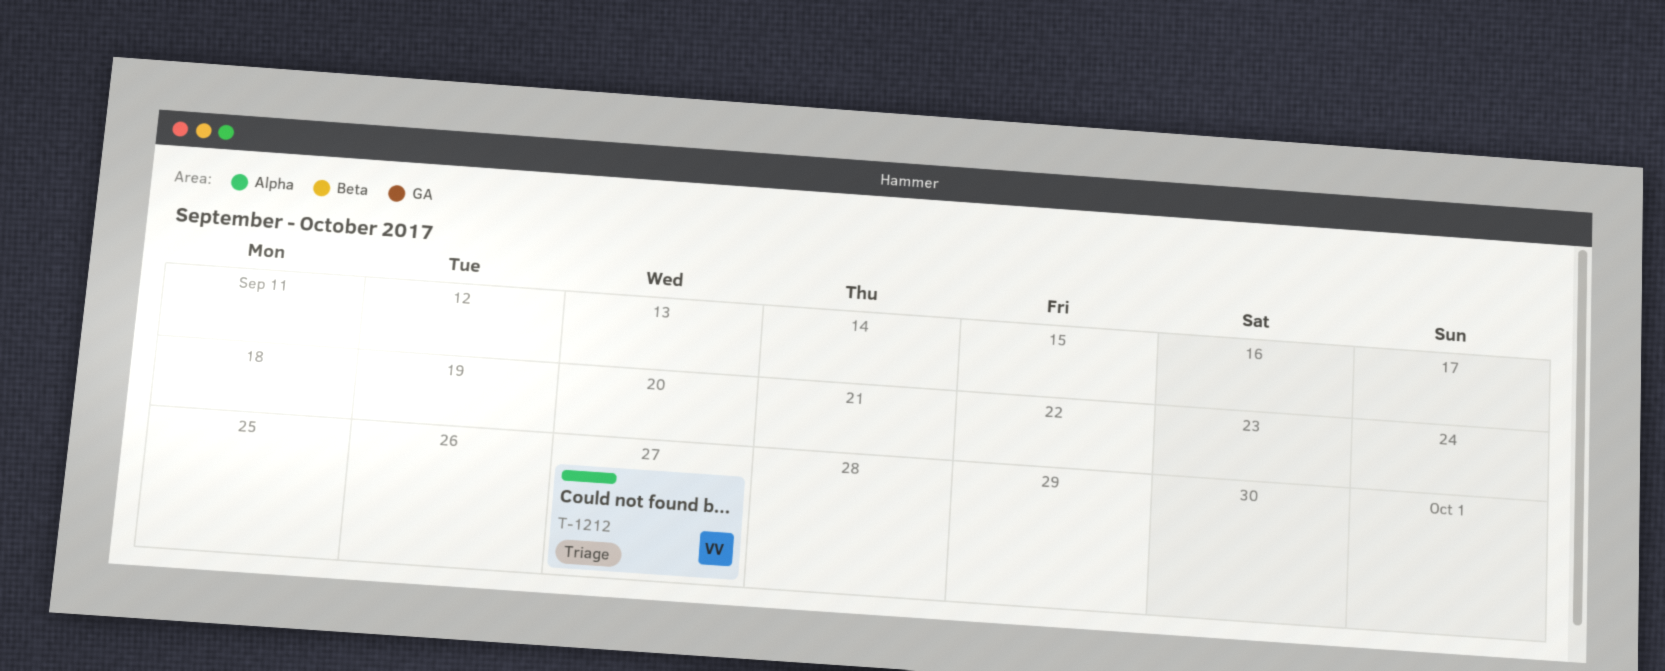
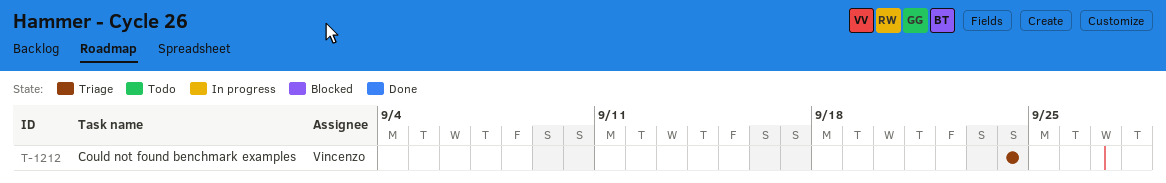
T-1212, due: Sep 27 -> Sep 24

